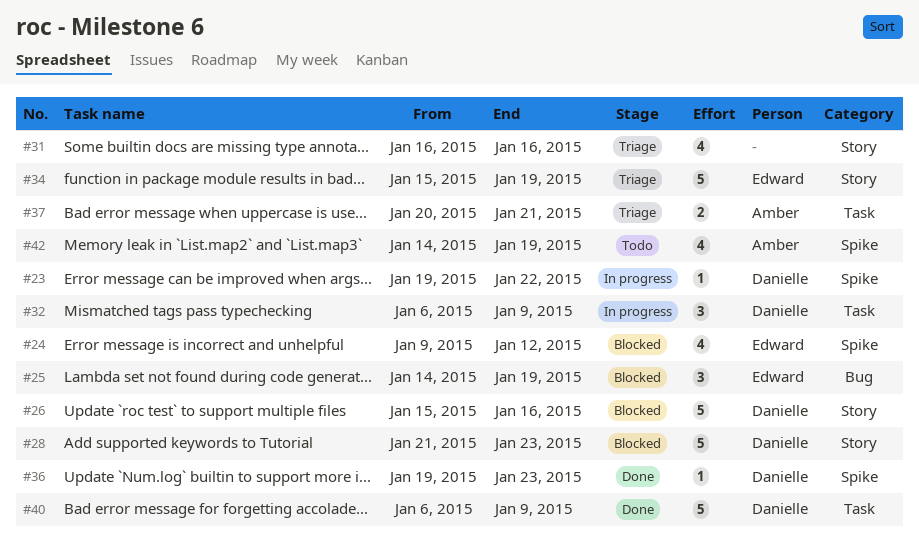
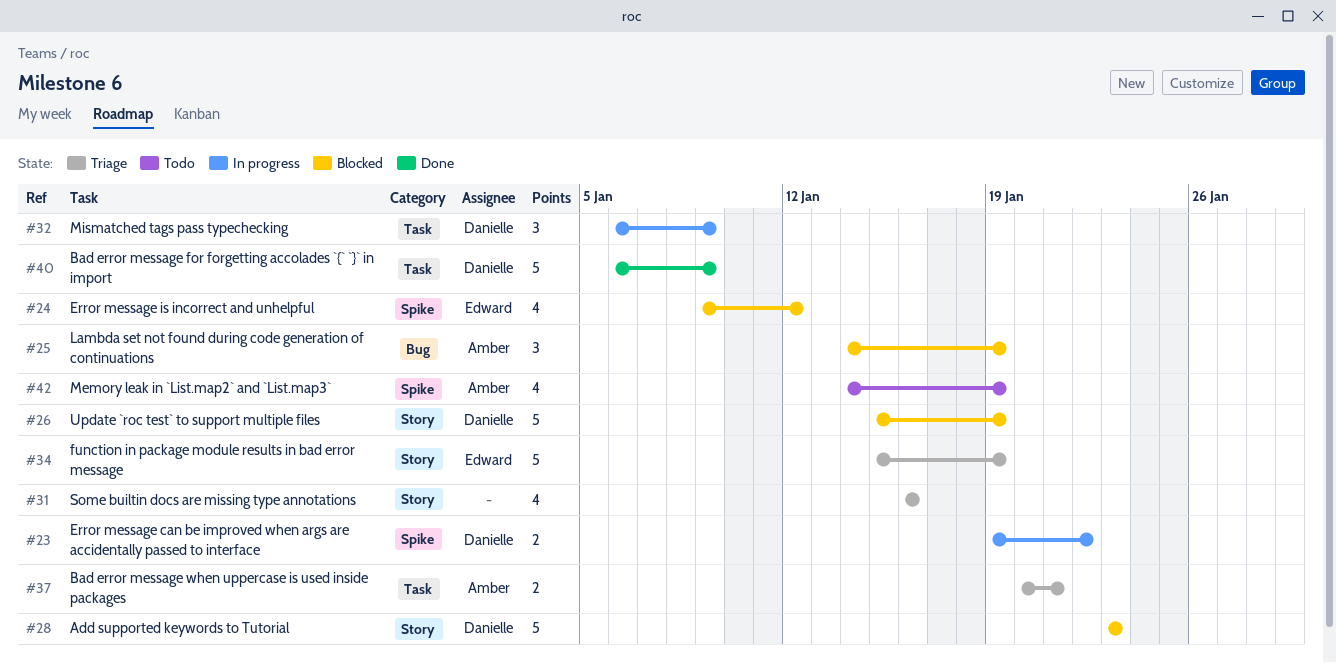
#23, estimate: 1 -> 2
#25, owner: Edward -> Amber
#26, due: Jan 16 -> Jan 19
#28, start: Jan 21 -> Jan 23
#36: present -> none

